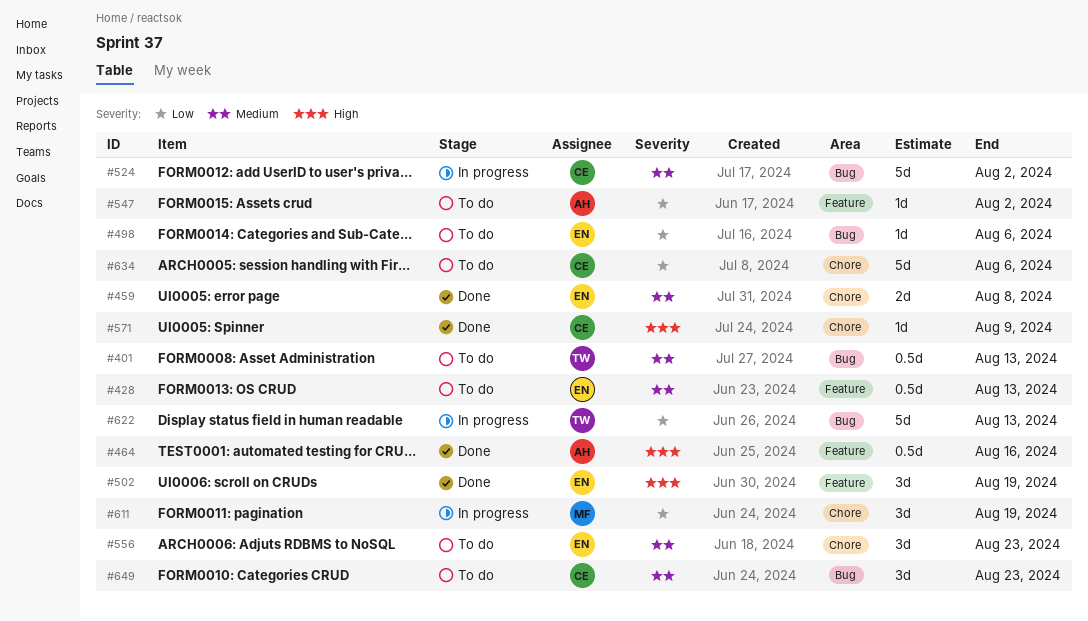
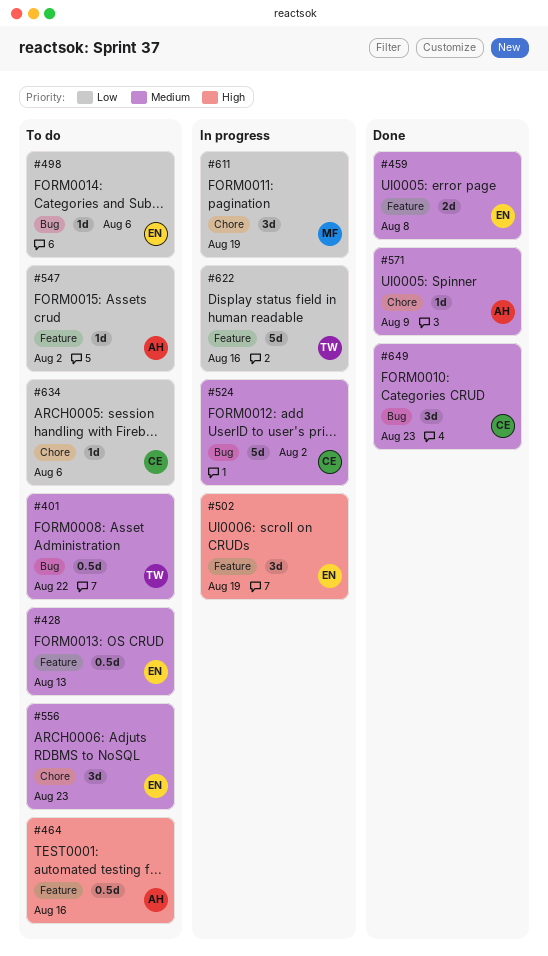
#401, due: Aug 13 -> Aug 22
#459, label: Chore -> Feature
#464, status: Done -> To do
#502, status: Done -> In progress
#571, owner: CE -> AH
#571, priority: High -> Medium
#622, label: Bug -> Feature
#622, due: Aug 13 -> Aug 16
#634, estimate: 5d -> 1d
#649, status: To do -> Done

